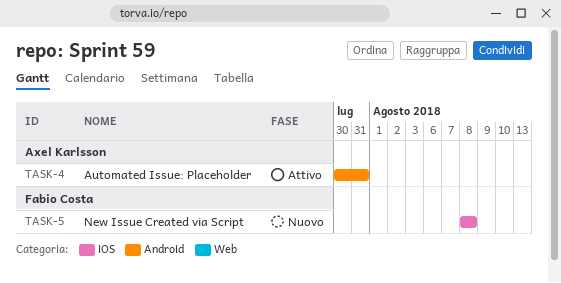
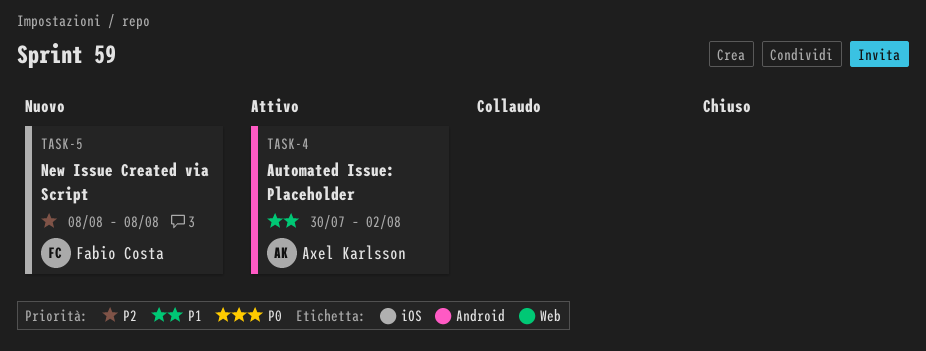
TASK-4, due: Jul 31 -> Aug 2

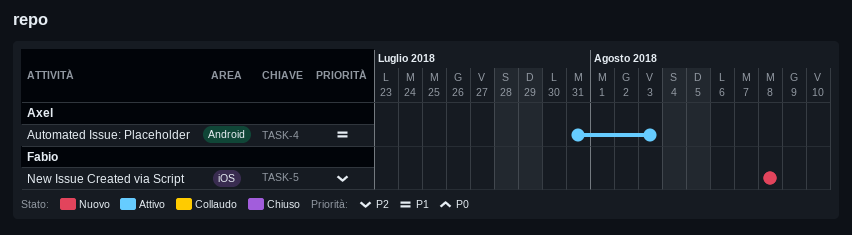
TASK-4, start: Jul 30 -> Jul 31
TASK-4, due: Aug 2 -> Aug 3

